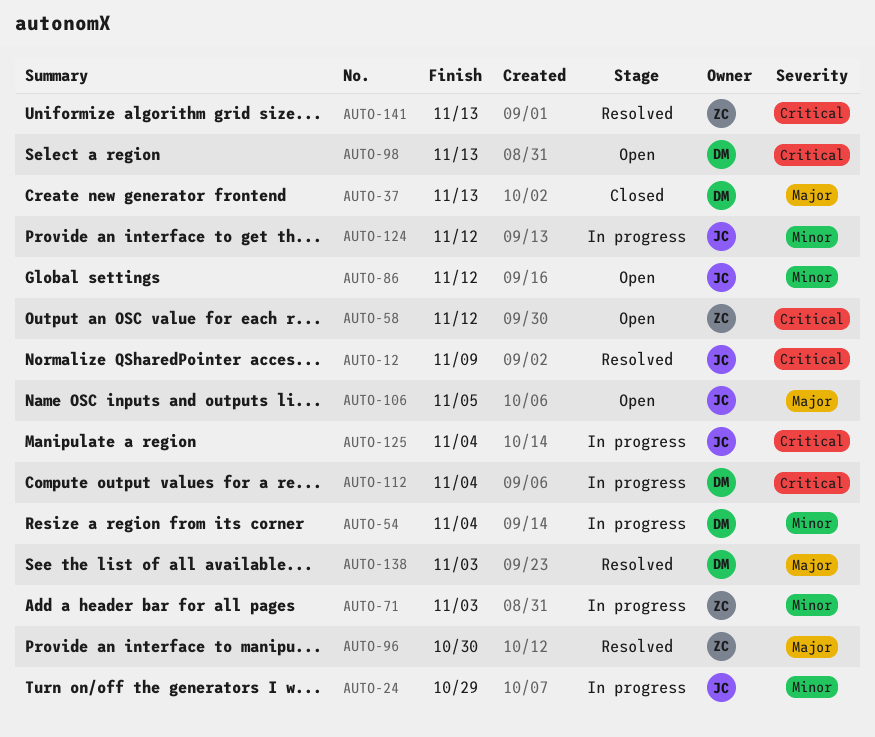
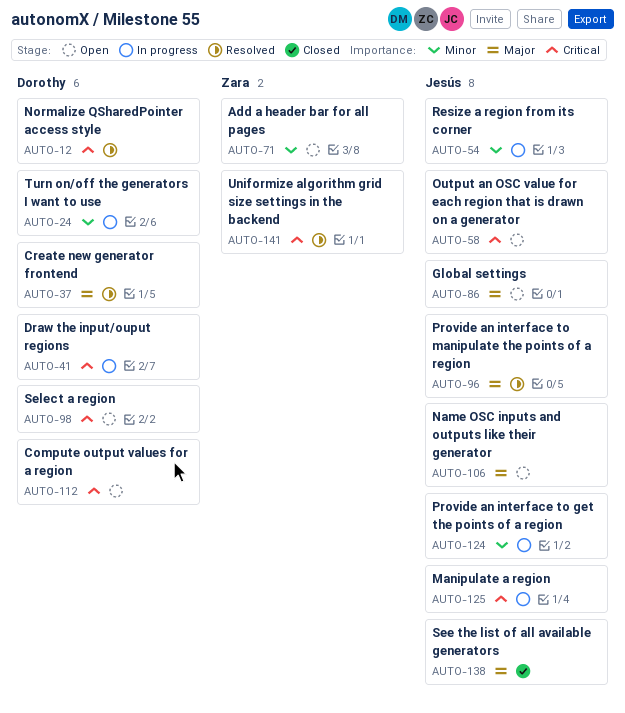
AUTO-12, owner: Jesús -> Dorothy
AUTO-24, owner: Jesús -> Dorothy
AUTO-37, status: Closed -> Resolved
AUTO-41: none -> present
AUTO-54, owner: Dorothy -> Jesús
AUTO-58, owner: Zara -> Jesús
AUTO-71, status: In progress -> Open
AUTO-86, priority: Minor -> Major
AUTO-96, owner: Zara -> Jesús
AUTO-112, status: In progress -> Open
AUTO-138, status: Resolved -> Closed
AUTO-138, owner: Dorothy -> Jesús

